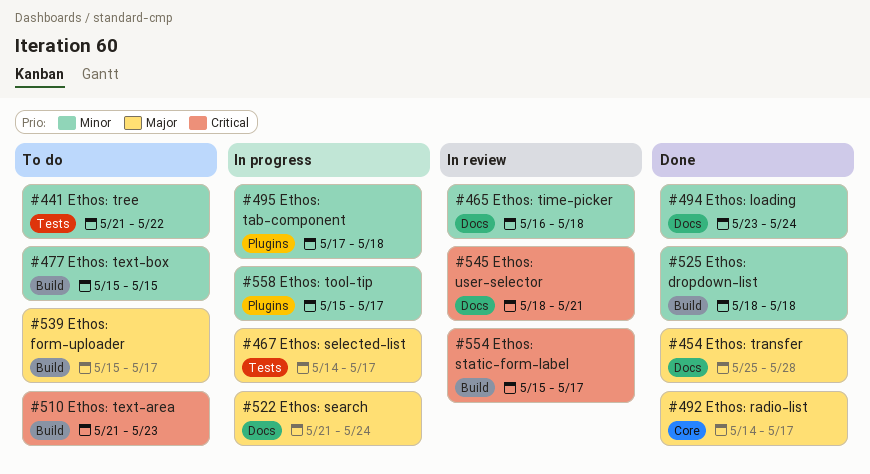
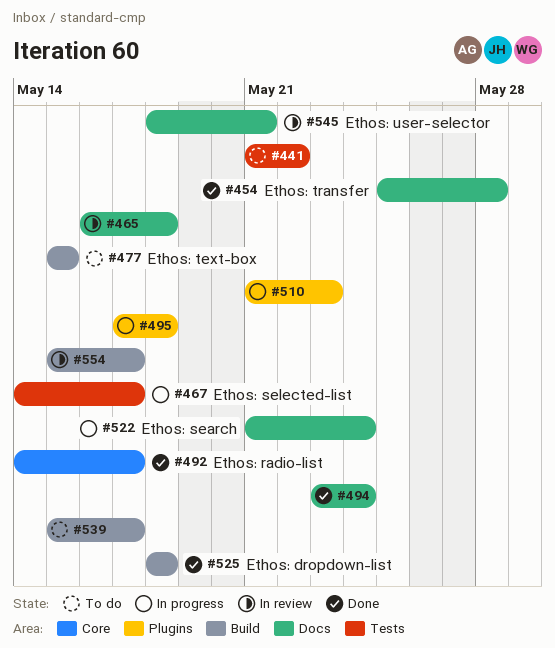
#510, status: To do -> In progress
#510, label: Build -> Plugins
#558: present -> none

